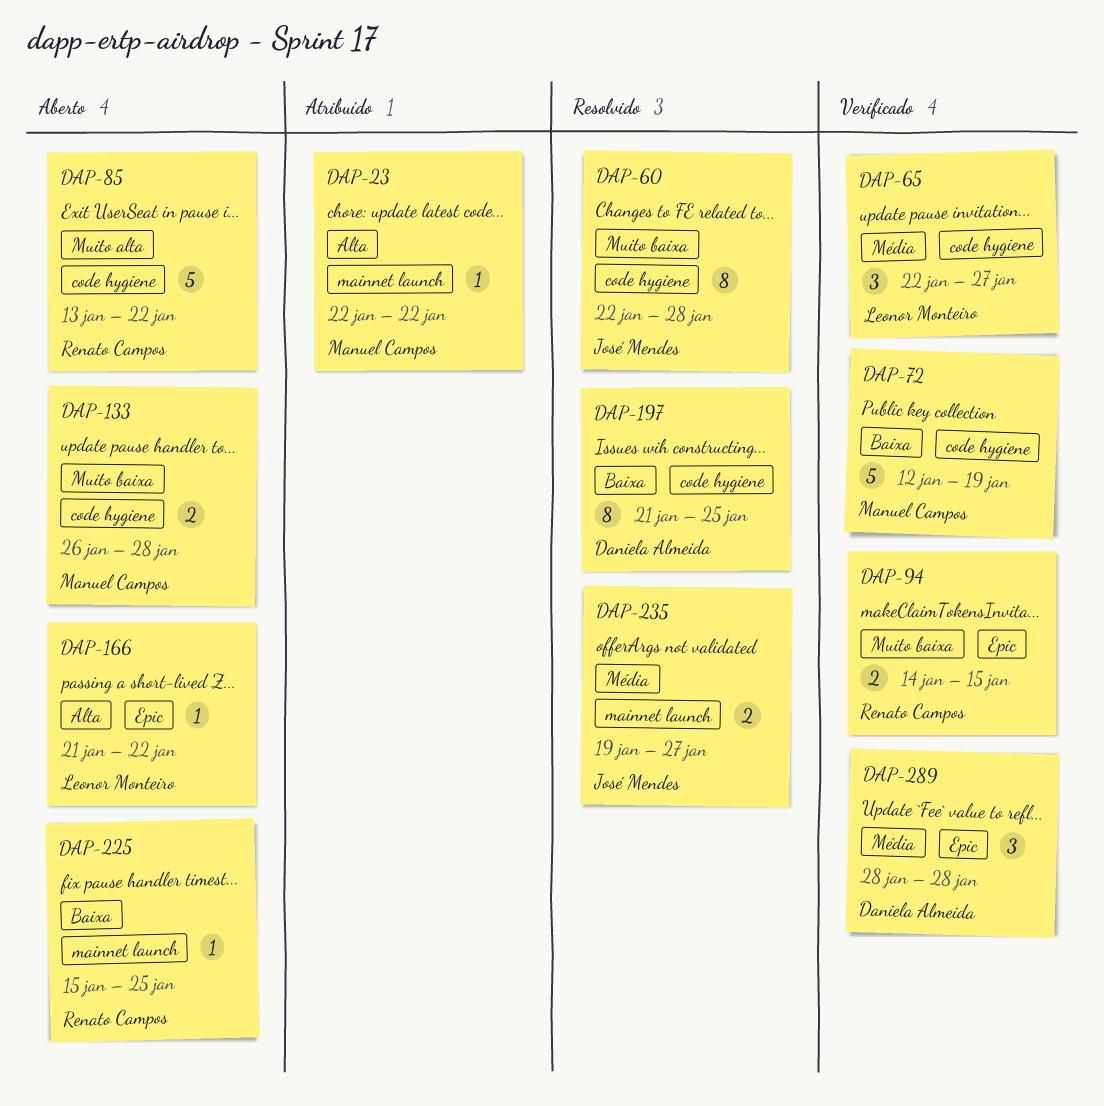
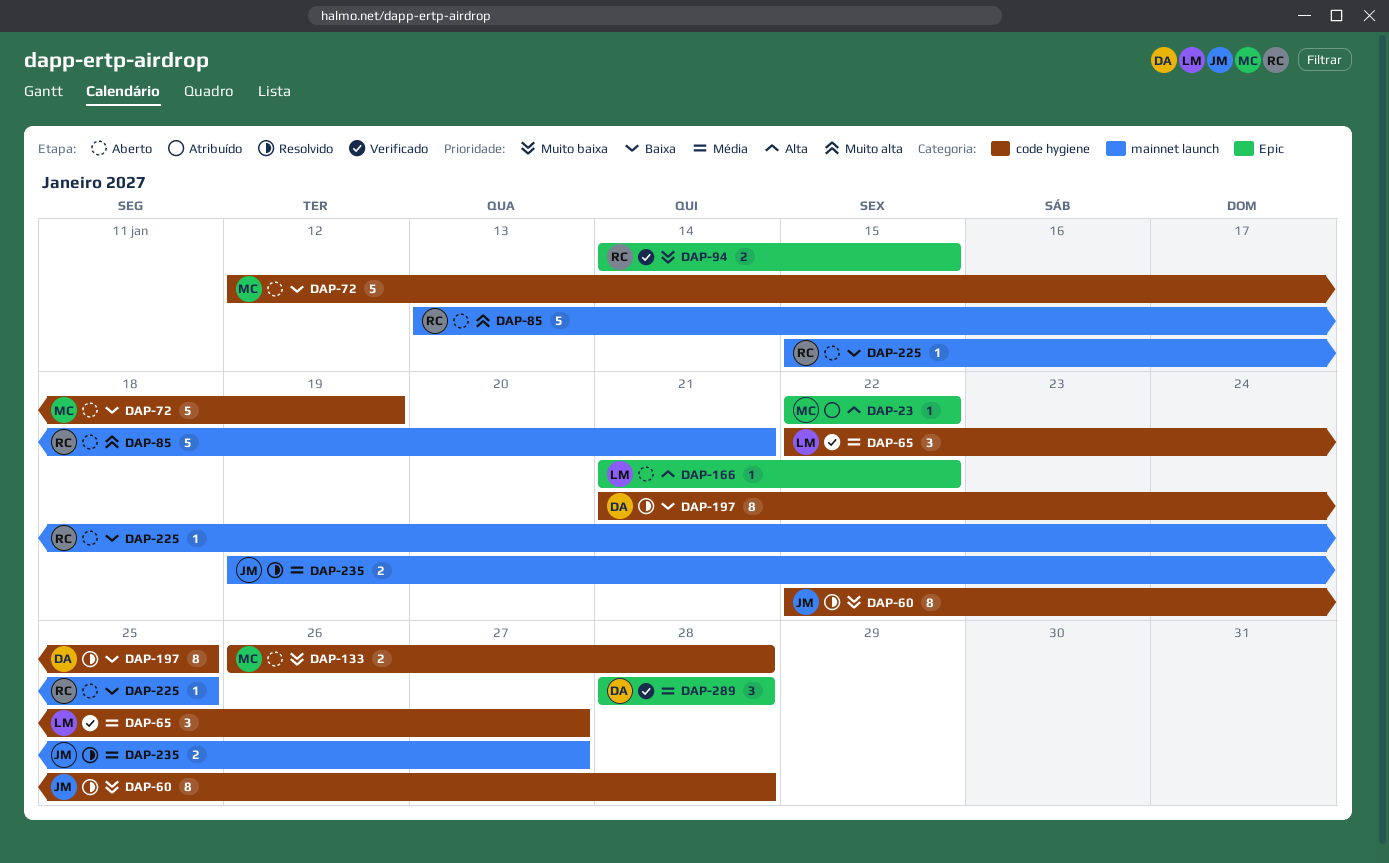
DAP-23, label: mainnet launch -> Epic
DAP-72, status: Verificado -> Aberto
DAP-85, label: code hygiene -> mainnet launch
DAP-85, due: Jan 22 -> Jan 21

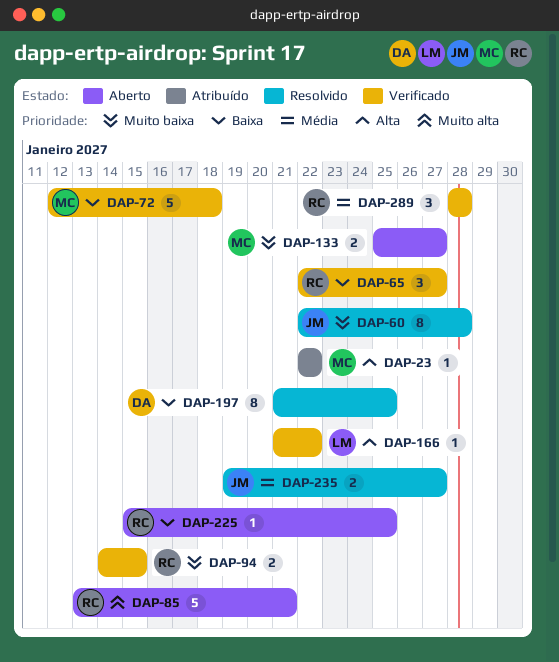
DAP-65, owner: LM -> RC
DAP-65, priority: Média -> Baixa
DAP-72, status: Aberto -> Verificado
DAP-72, due: Jan 19 -> Jan 18
DAP-133, start: Jan 26 -> Jan 25
DAP-133, due: Jan 28 -> Jan 27
DAP-166, status: Aberto -> Verificado
DAP-289, owner: DA -> RC

